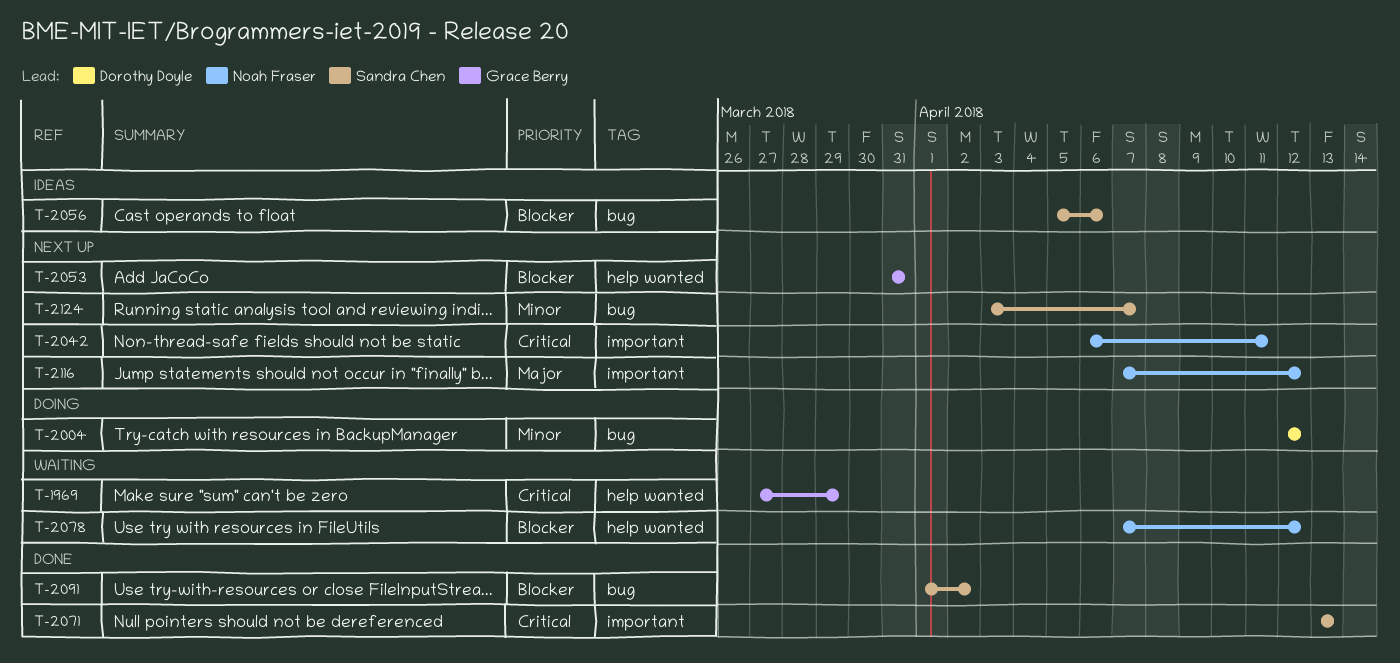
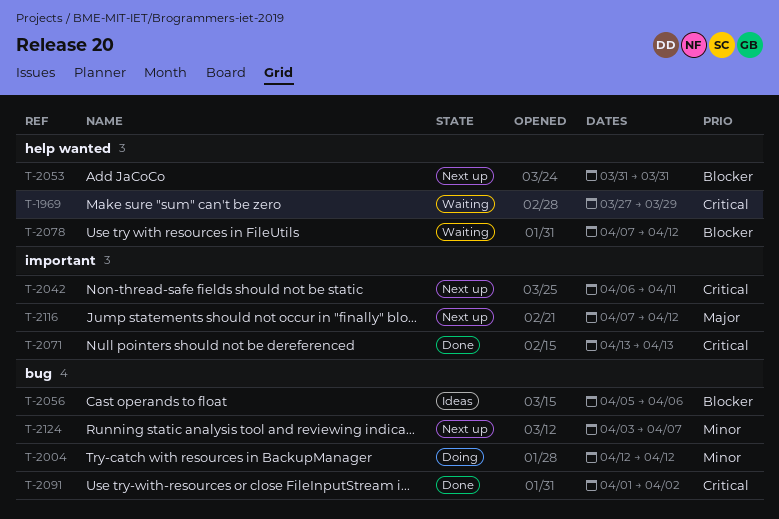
T-2091, priority: Blocker -> Critical

